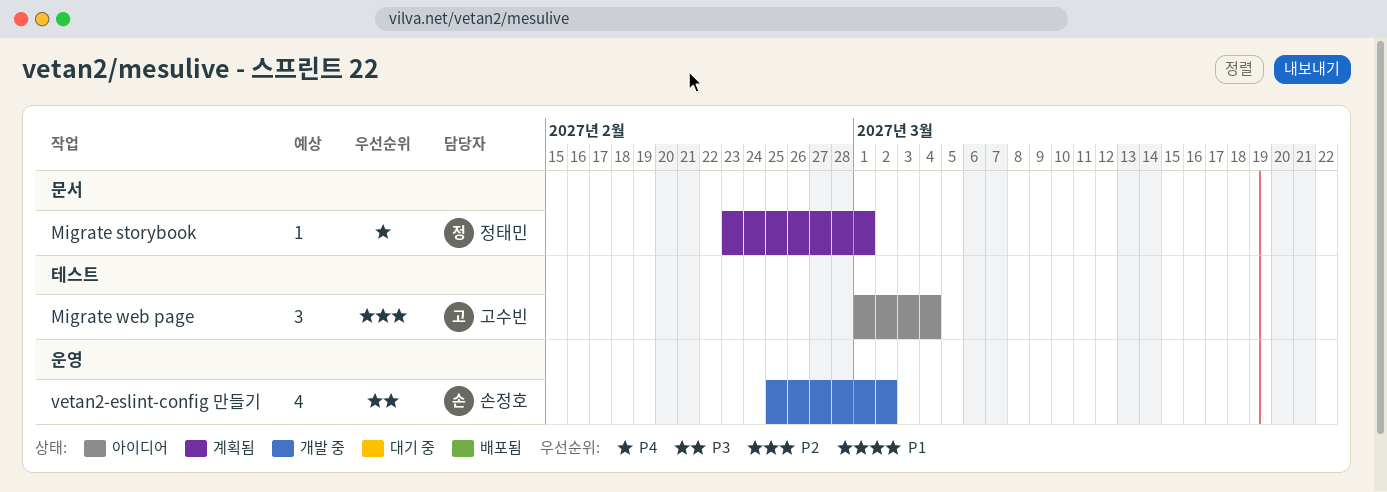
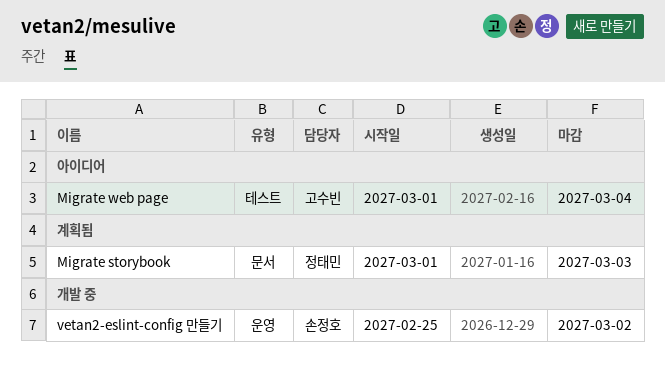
Migrate storybook, start: Feb 23 -> Mar 1
Migrate storybook, due: Mar 1 -> Mar 3

